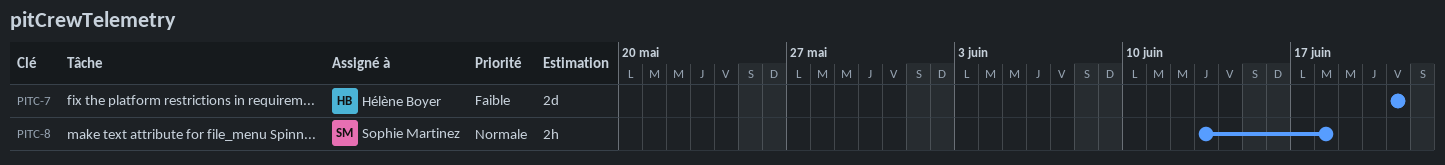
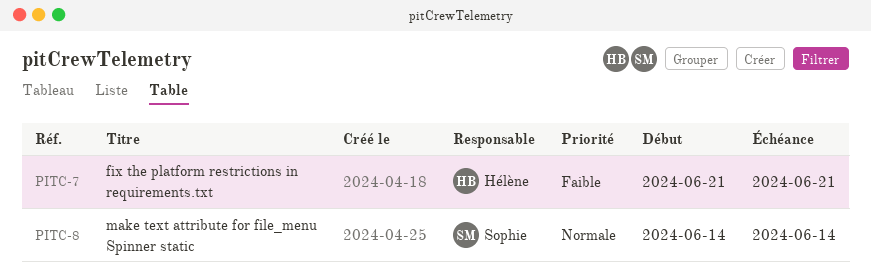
PITC-8, start: Jun 13 -> Jun 14
PITC-8, due: Jun 18 -> Jun 14

